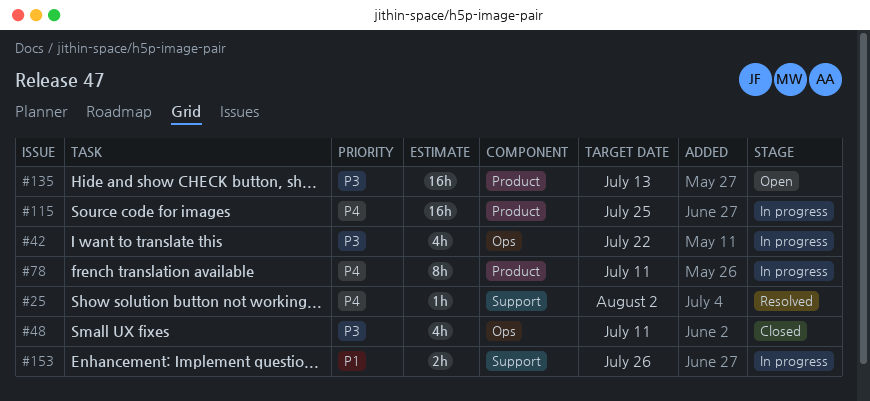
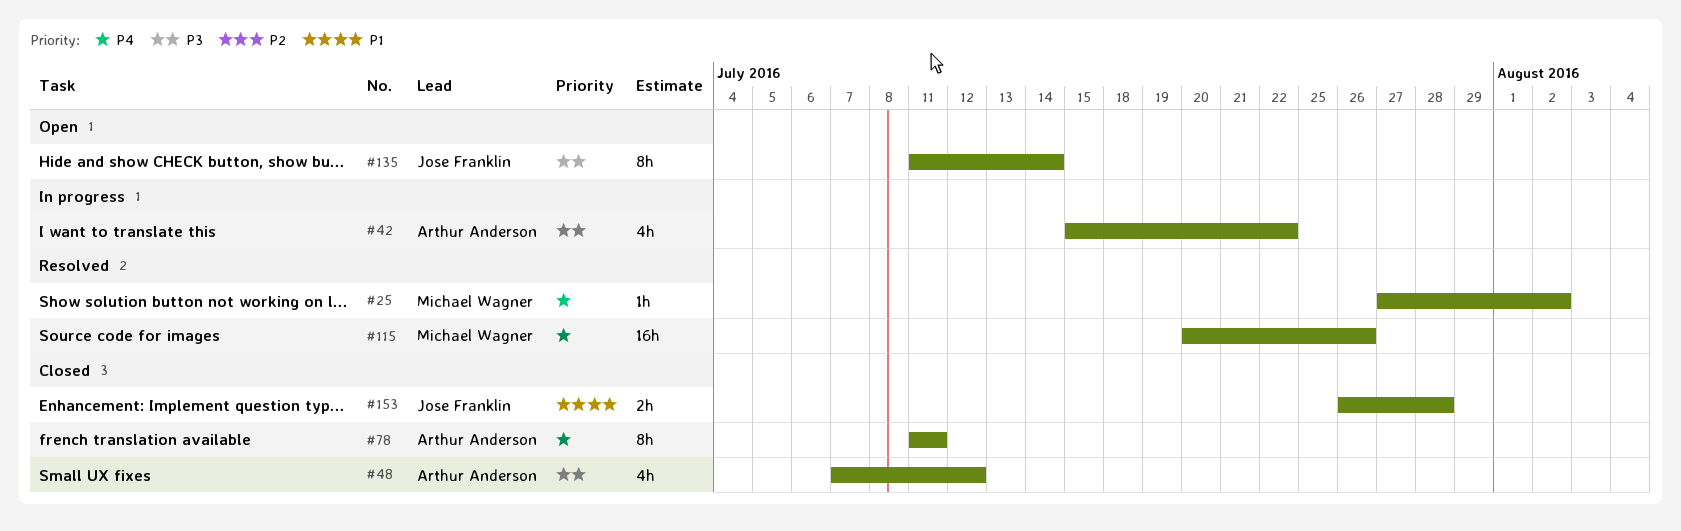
#48, due: Jul 11 -> Jul 12
#78, status: In progress -> Closed
#115, status: In progress -> Resolved
#115, due: Jul 25 -> Jul 26
#135, estimate: 16h -> 8h
#135, due: Jul 13 -> Jul 14
#153, status: In progress -> Closed
#153, due: Jul 26 -> Jul 28

